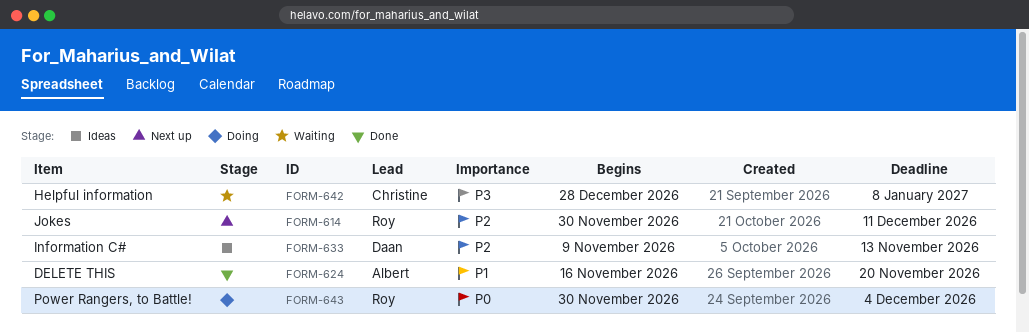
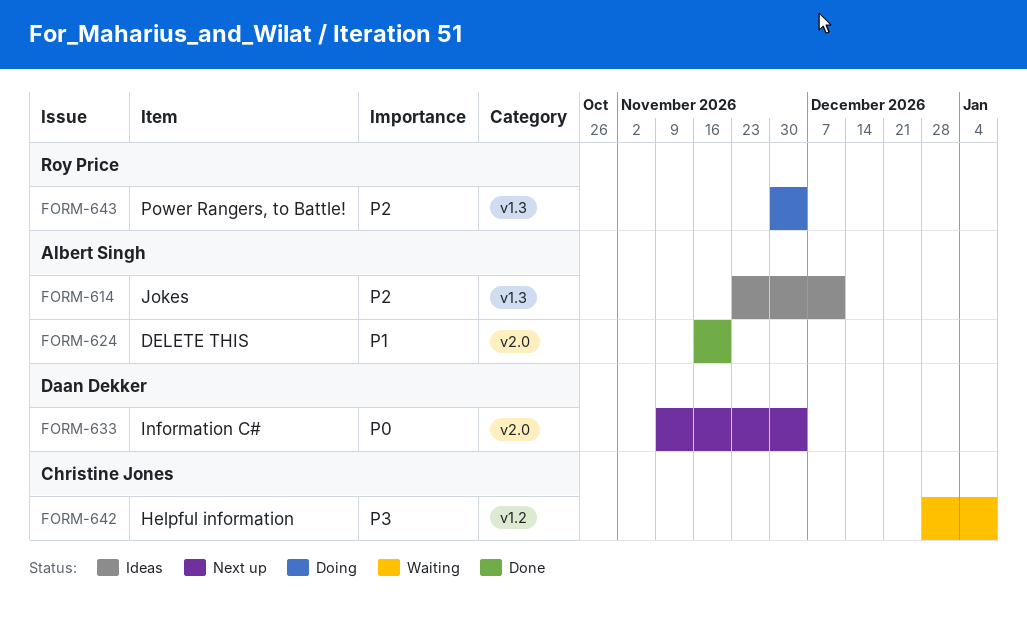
FORM-614, status: Next up -> Ideas
FORM-614, owner: Roy Price -> Albert Singh
FORM-614, start: Nov 30 -> Nov 23
FORM-633, status: Ideas -> Next up
FORM-633, priority: P2 -> P0
FORM-633, due: Nov 13 -> Dec 4
FORM-643, priority: P0 -> P2

